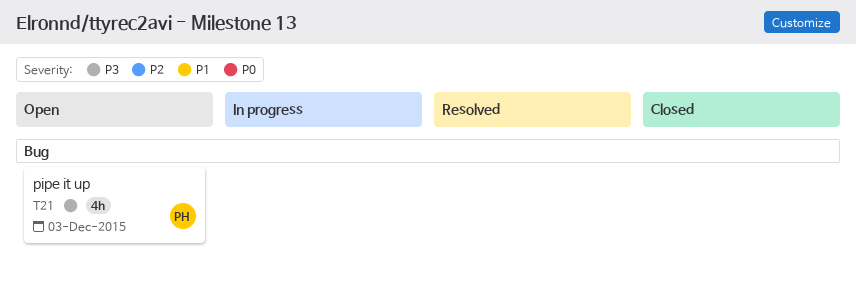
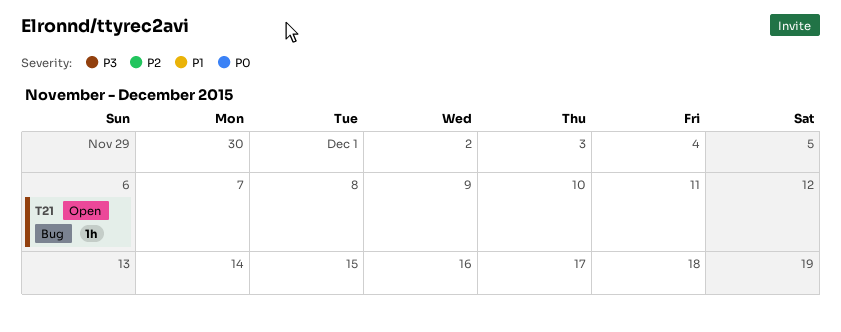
T21, estimate: 4h -> 1h
T21, due: Dec 3 -> Dec 6

